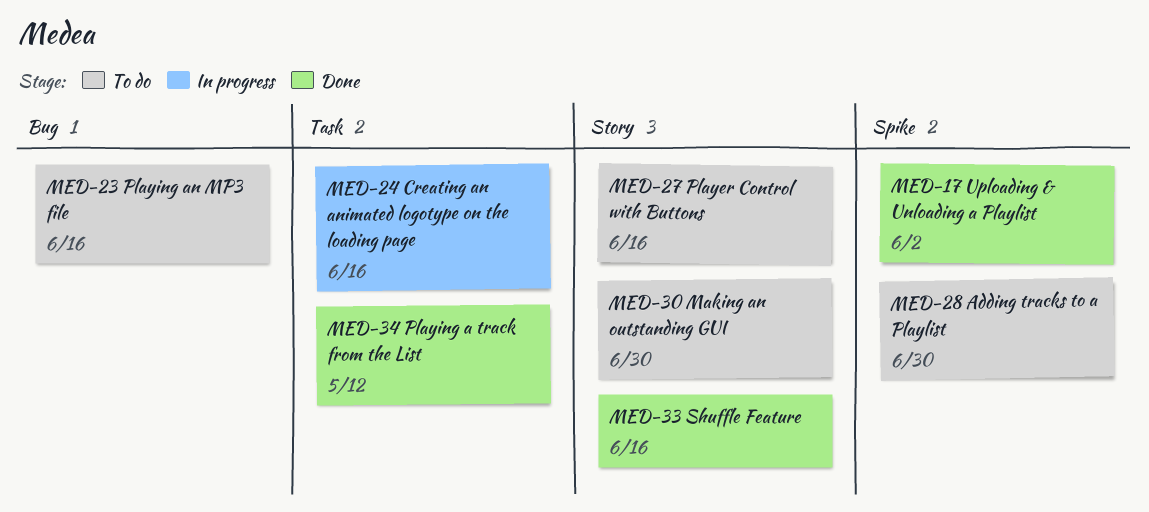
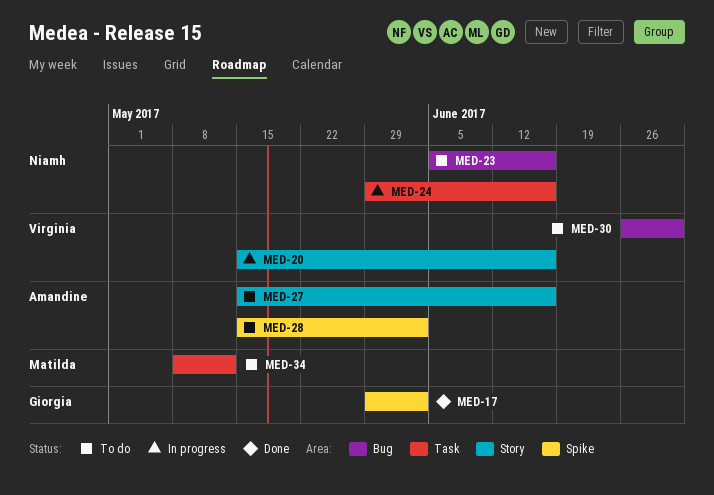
MED-20: none -> present
MED-28, due: Jun 30 -> Jun 2
MED-30, label: Story -> Bug
MED-33: present -> none
MED-34, status: Done -> To do

